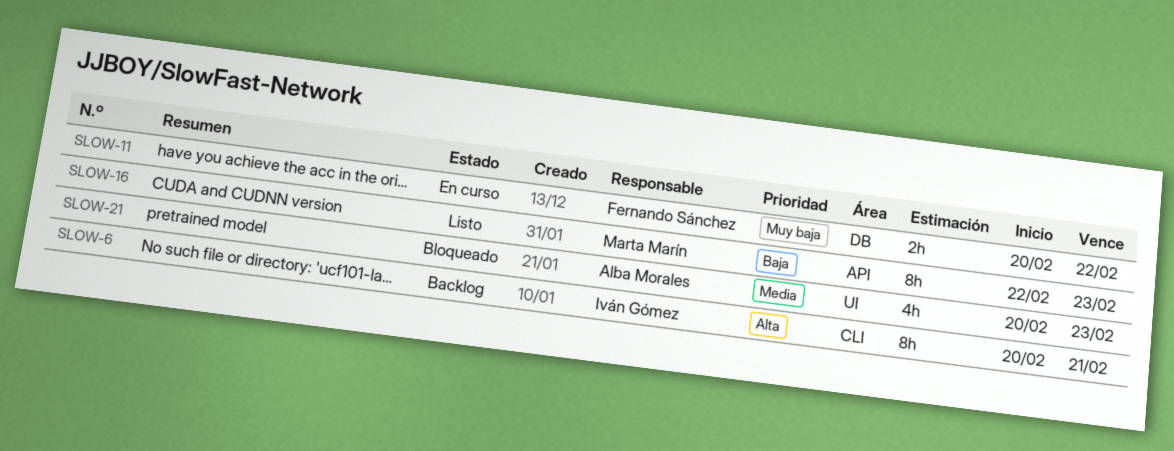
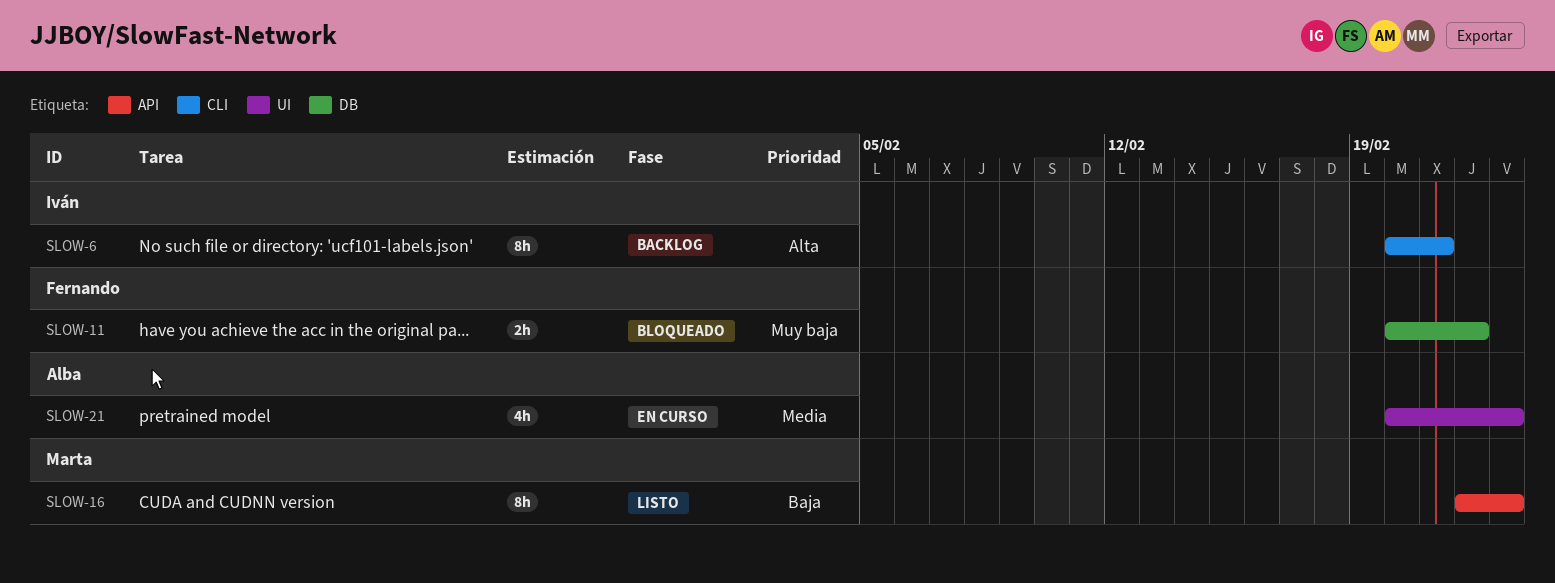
SLOW-11, status: En curso -> Bloqueado
SLOW-21, status: Bloqueado -> En curso

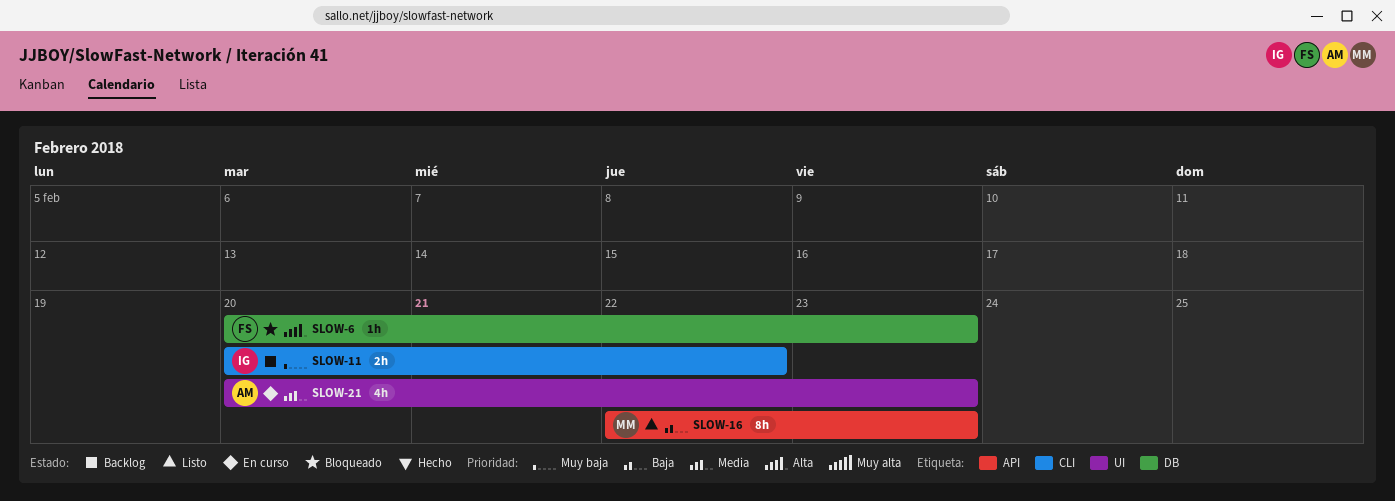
SLOW-6, status: Backlog -> Bloqueado
SLOW-6, owner: Iván -> Fernando
SLOW-6, label: CLI -> DB
SLOW-6, estimate: 8h -> 1h
SLOW-6, due: Feb 21 -> Feb 23
SLOW-11, status: Bloqueado -> Backlog
SLOW-11, owner: Fernando -> Iván
SLOW-11, label: DB -> CLI

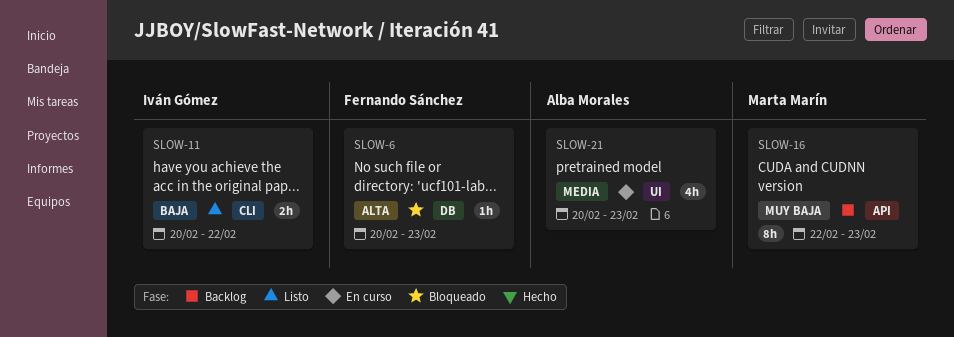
SLOW-11, status: Backlog -> Listo
SLOW-11, priority: Muy baja -> Baja
SLOW-16, status: Listo -> Backlog
SLOW-16, priority: Baja -> Muy baja

